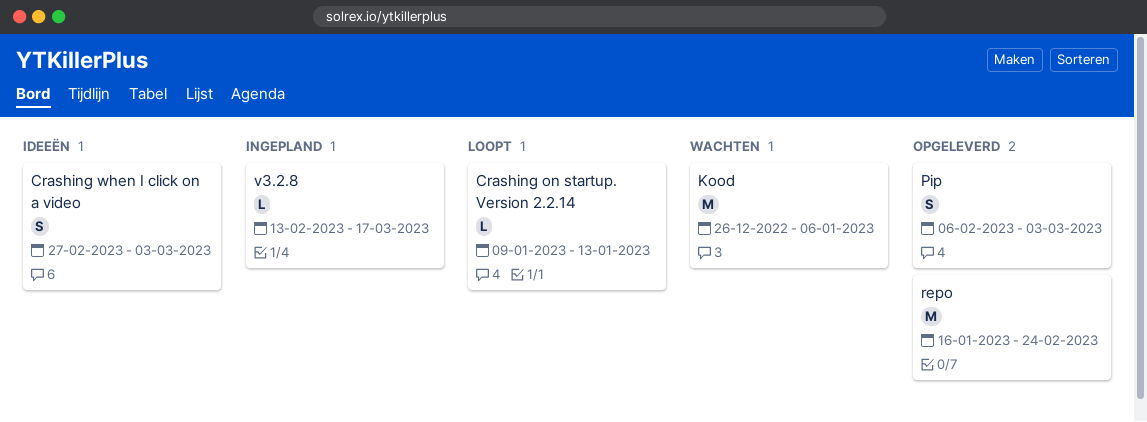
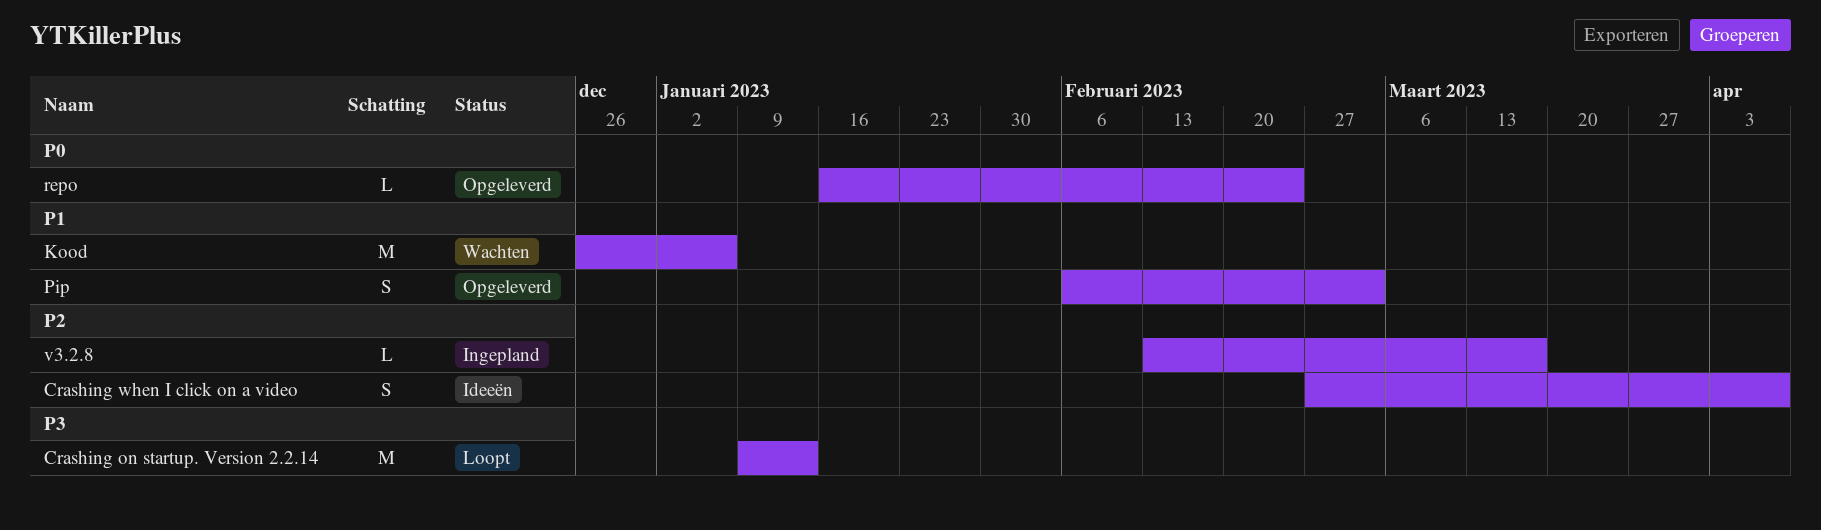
Crashing on startup. Version 2.2.14, estimate: L -> M
Crashing when I click on a video, due: Mar 3 -> Apr 7
repo, estimate: M -> L

